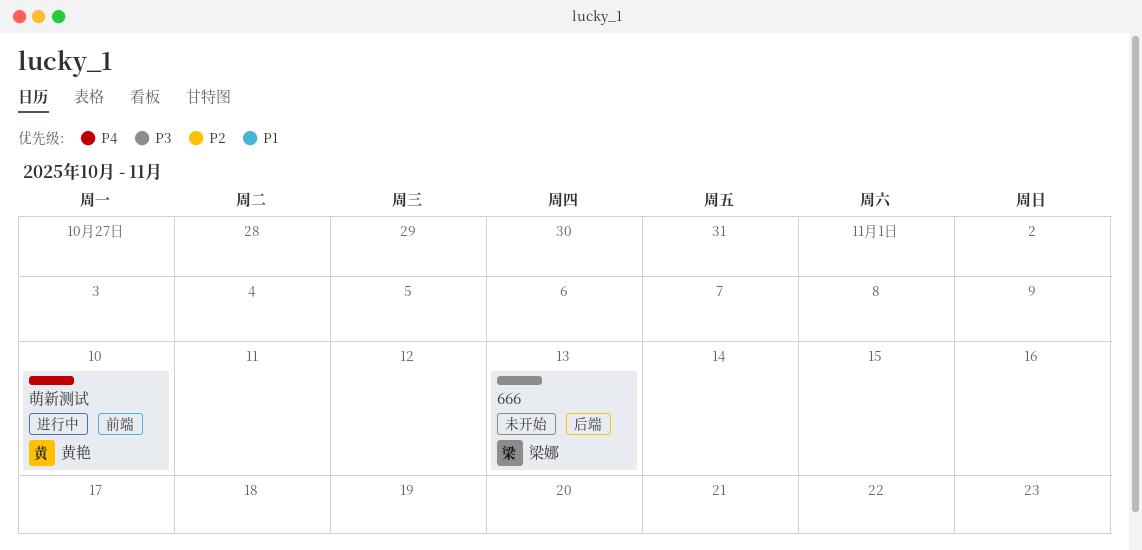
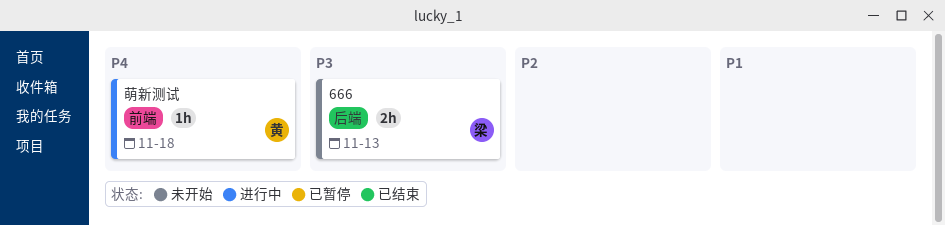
萌新测试, due: Nov 10 -> Nov 18

